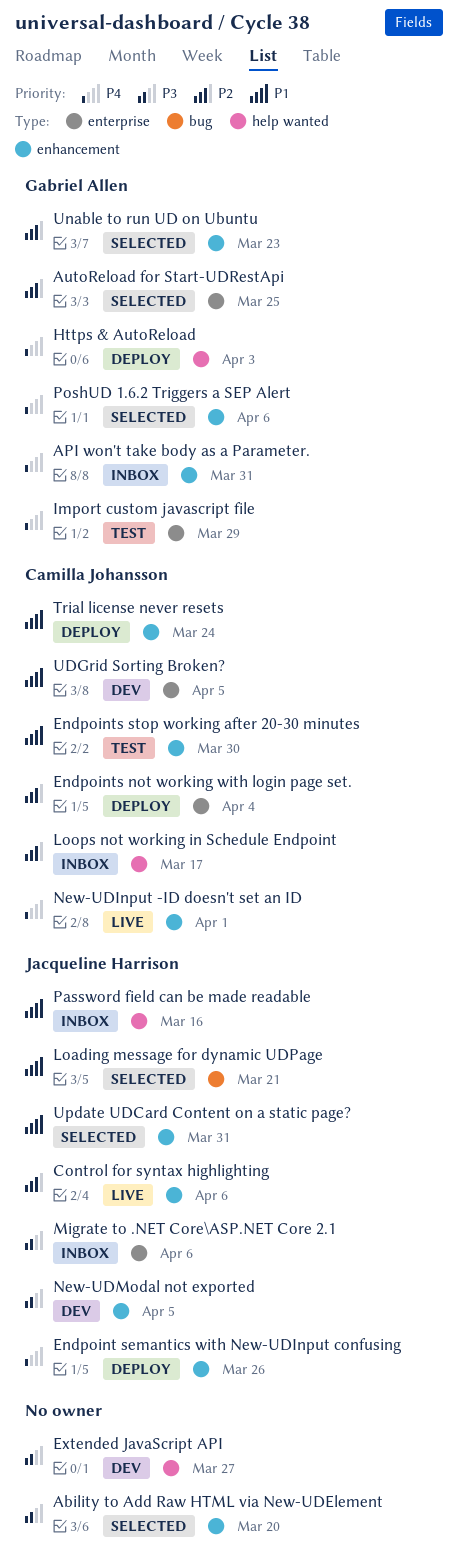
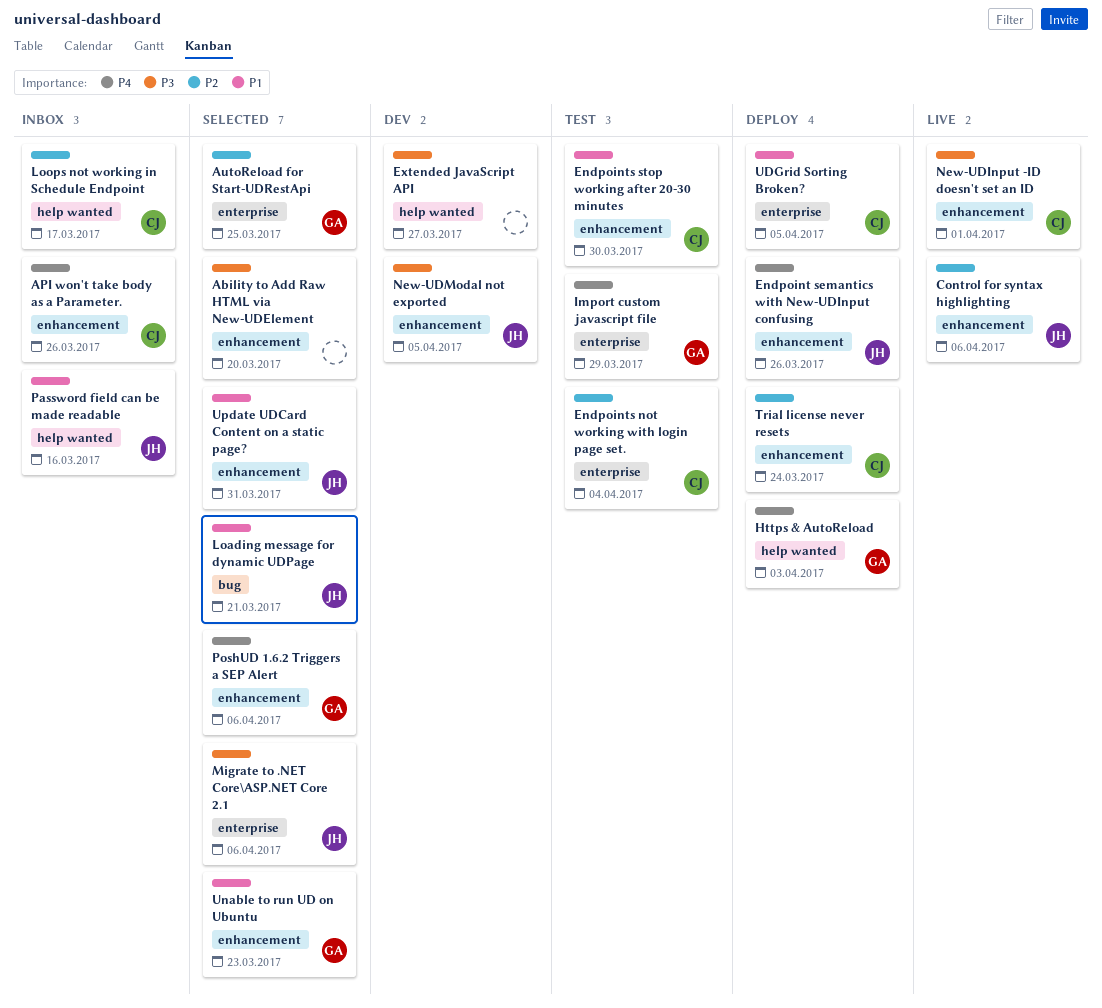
API won't take body as a Parameter., owner: Gabriel Allen -> Camilla Johansson
API won't take body as a Parameter., due: Mar 31 -> Mar 26
Endpoints not working with login page set., status: Deploy -> Test
Migrate to .NET Core\ASP.NET Core 2.1, status: Inbox -> Selected
New-UDInput -ID doesn't set an ID, priority: P4 -> P3
Trial license never resets, priority: P1 -> P2
UDGrid Sorting Broken?, status: Dev -> Deploy
Unable to run UD on Ubuntu, priority: P2 -> P1

